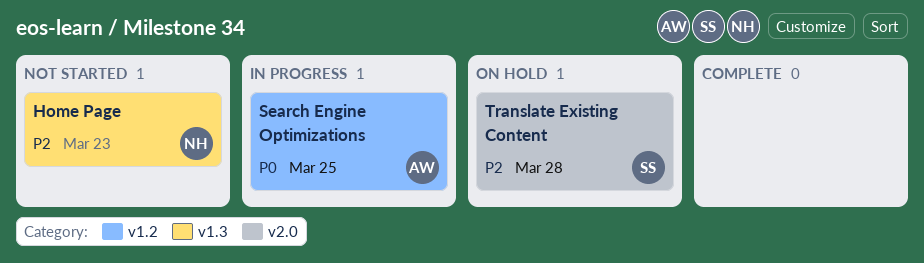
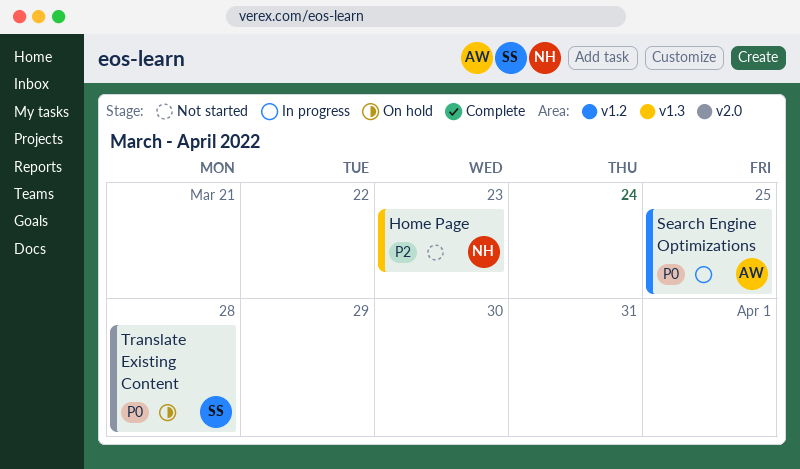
Translate Existing Content, priority: P2 -> P0

